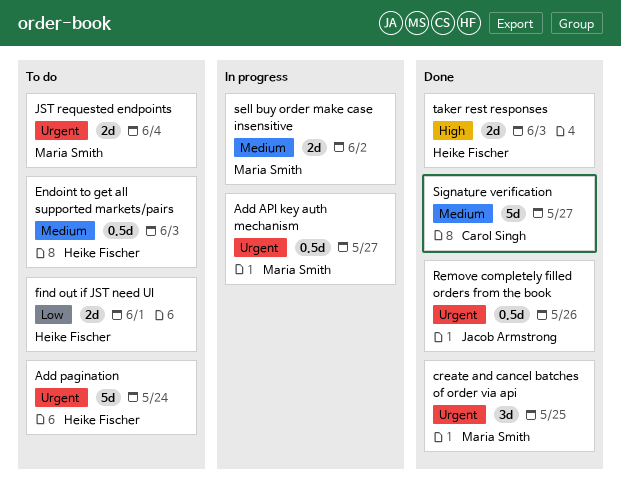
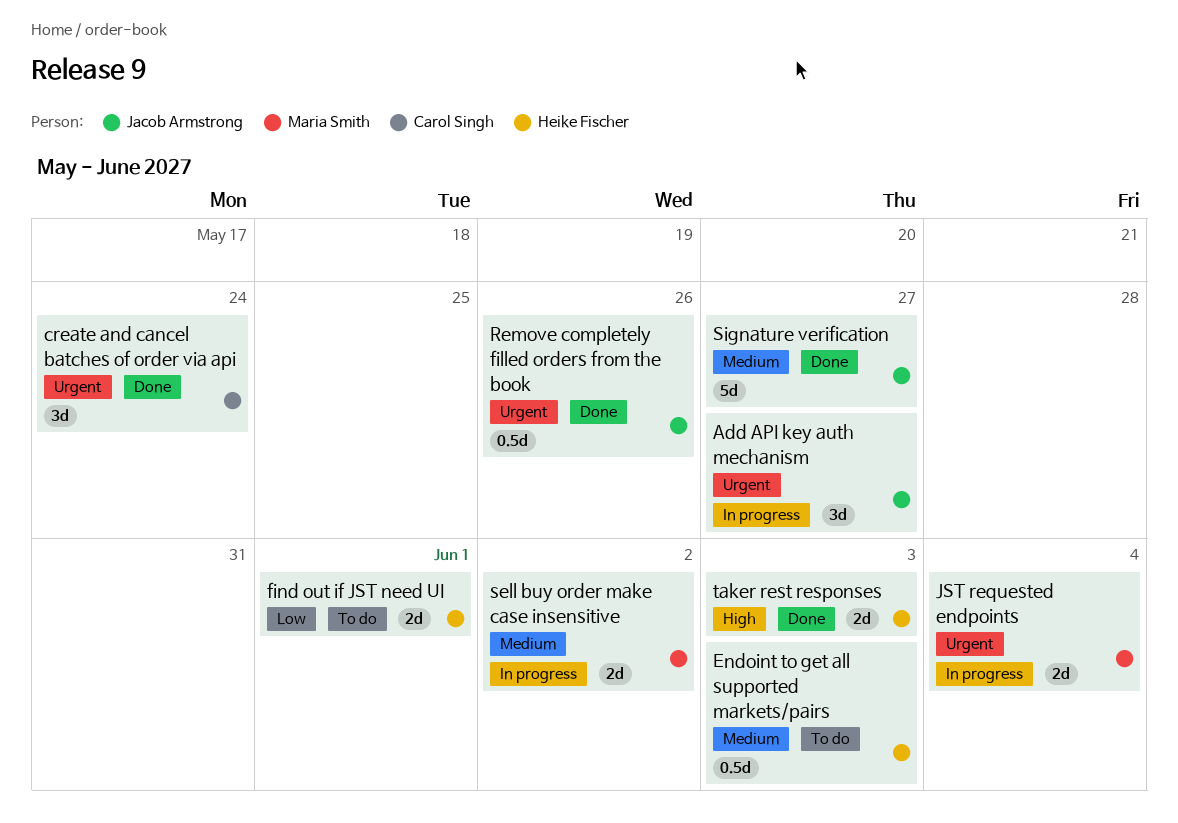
Add API key auth mechanism, owner: Maria Smith -> Jacob Armstrong
Add API key auth mechanism, estimate: 0.5d -> 3d
Add pagination: present -> none
create and cancel batches of order via api, owner: Maria Smith -> Carol Singh
create and cancel batches of order via api, due: May 25 -> May 24
JST requested endpoints, status: To do -> In progress
Signature verification, owner: Carol Singh -> Jacob Armstrong

